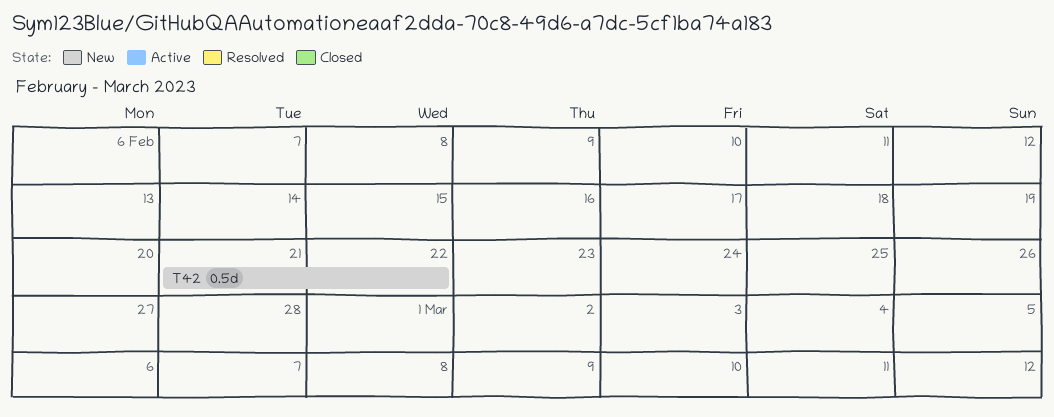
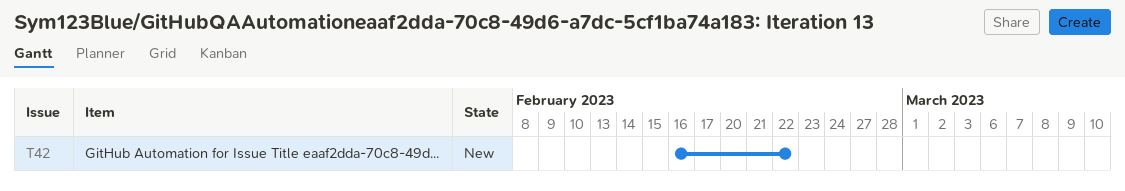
T42, start: Feb 21 -> Feb 16

